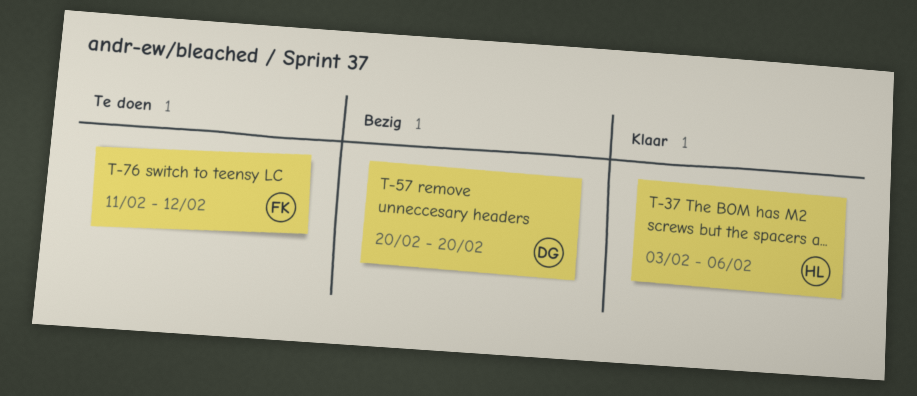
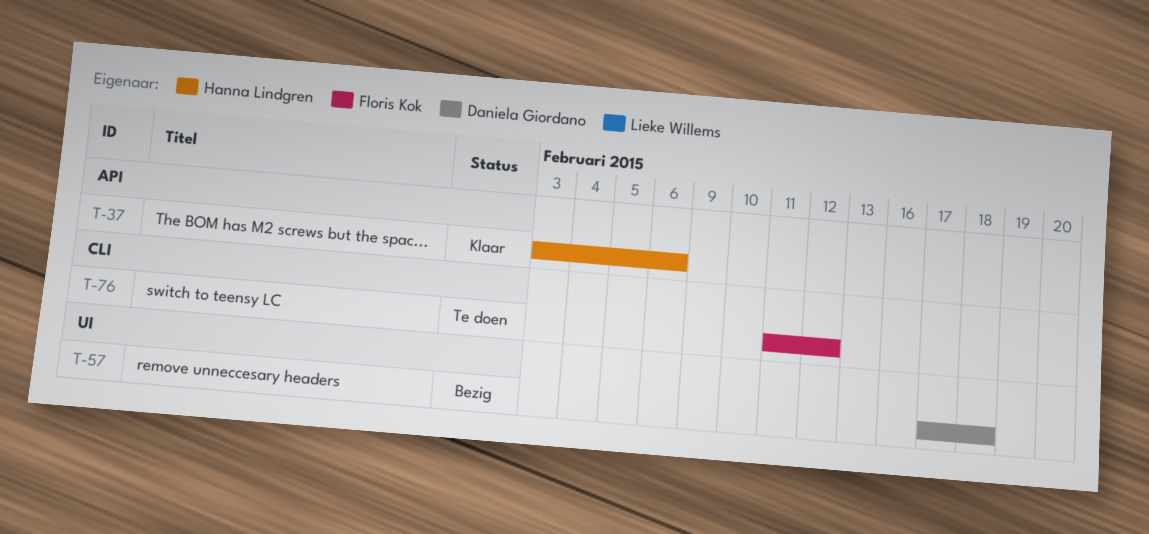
T-57, start: Feb 20 -> Feb 17
T-57, due: Feb 20 -> Feb 18

